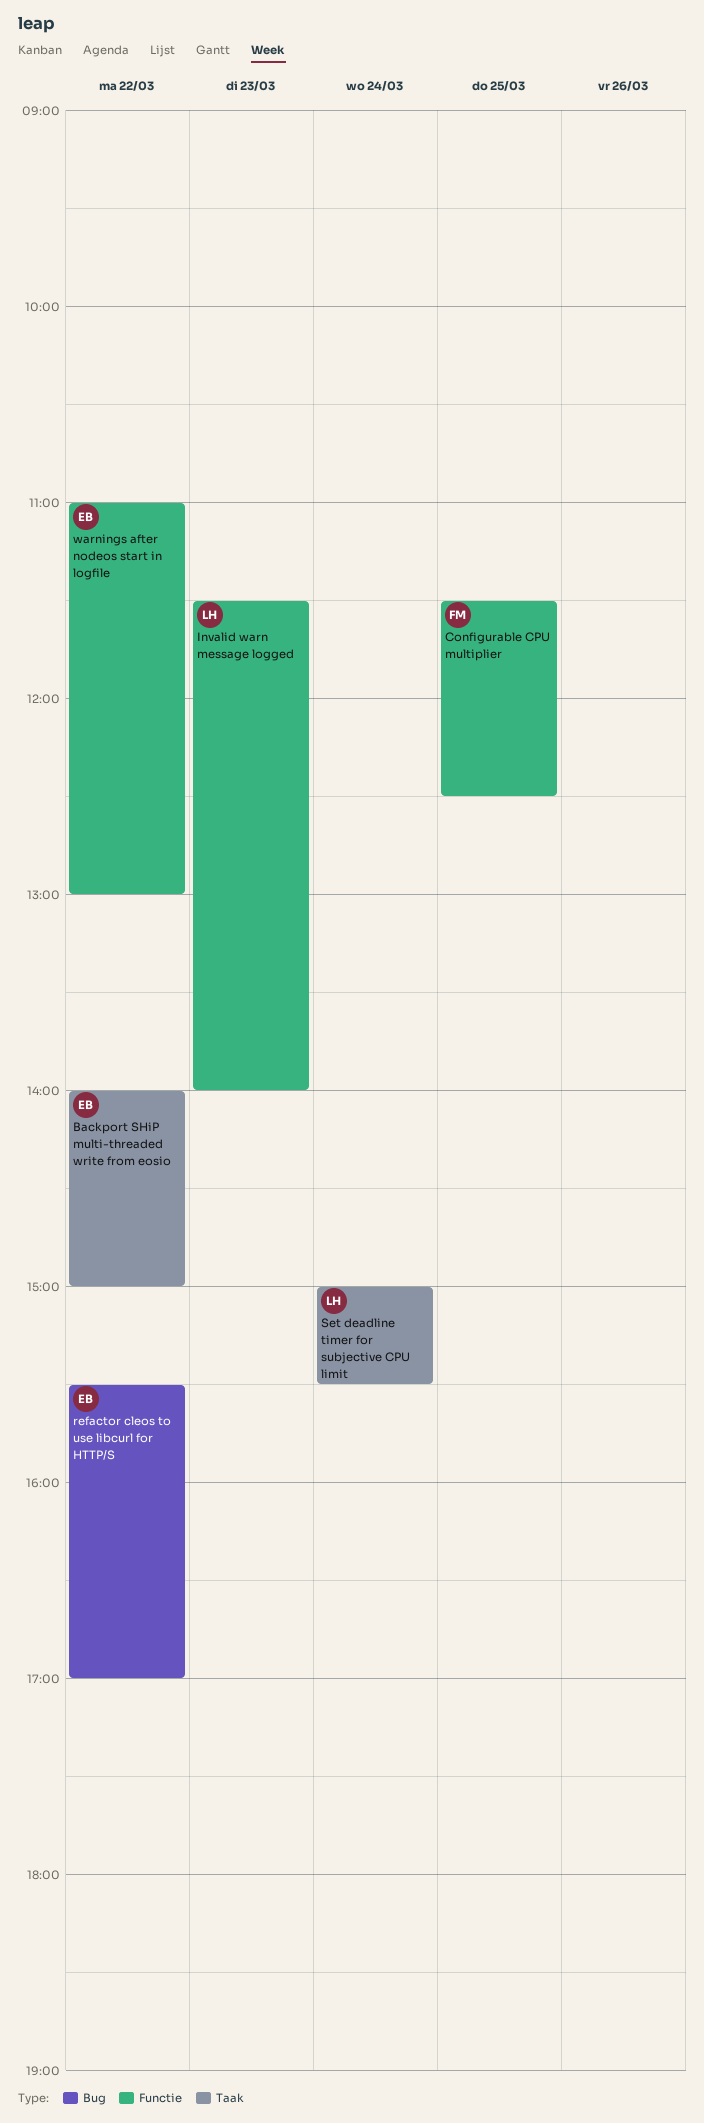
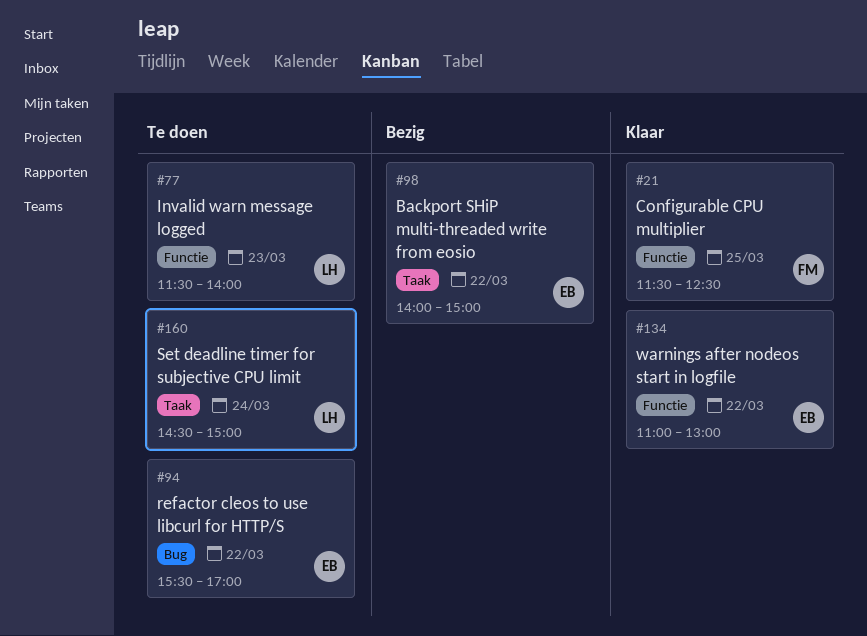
Set deadline timer for subjective CPU limit, begins: 15:00 -> 14:30
Set deadline timer for subjective CPU limit, ends: 15:30 -> 15:00

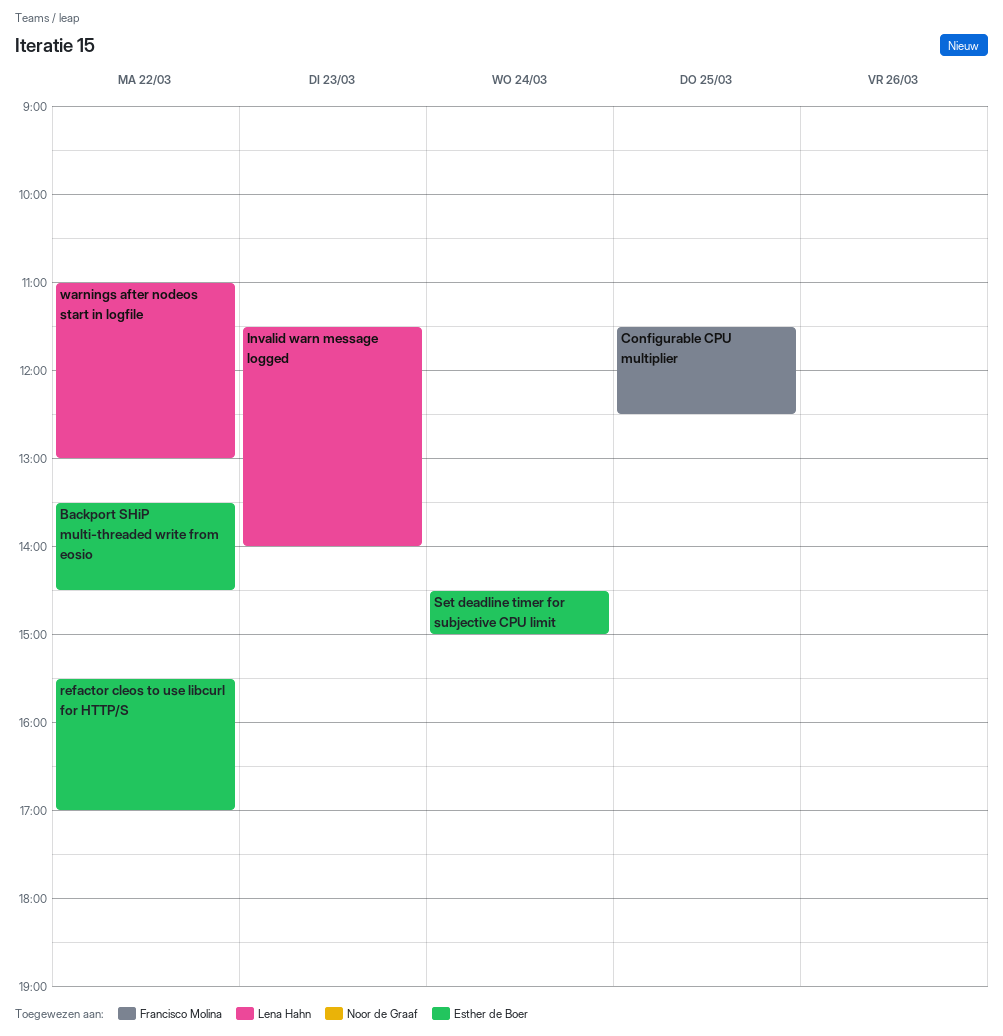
Backport SHiP multi-threaded write from eosio, begins: 14:00 -> 13:30
Backport SHiP multi-threaded write from eosio, ends: 15:00 -> 14:30
Set deadline timer for subjective CPU limit, owner: Lena Hahn -> Esther de Boer
warnings after nodeos start in logfile, owner: Esther de Boer -> Lena Hahn

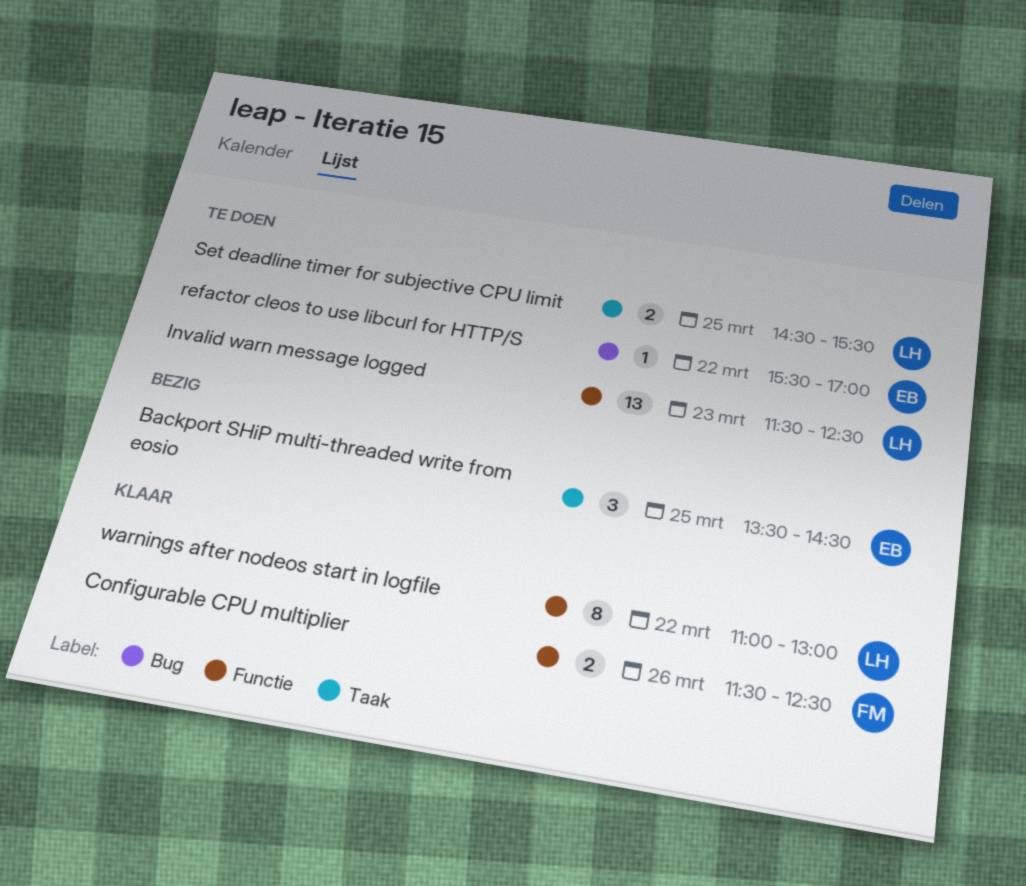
Backport SHiP multi-threaded write from eosio, day: Mar 22 -> Mar 25
Configurable CPU multiplier, day: Mar 25 -> Mar 26
Invalid warn message logged, ends: 14:00 -> 12:30
Set deadline timer for subjective CPU limit, owner: Esther de Boer -> Lena Hahn
Set deadline timer for subjective CPU limit, day: Mar 24 -> Mar 25
Set deadline timer for subjective CPU limit, ends: 15:00 -> 15:30

